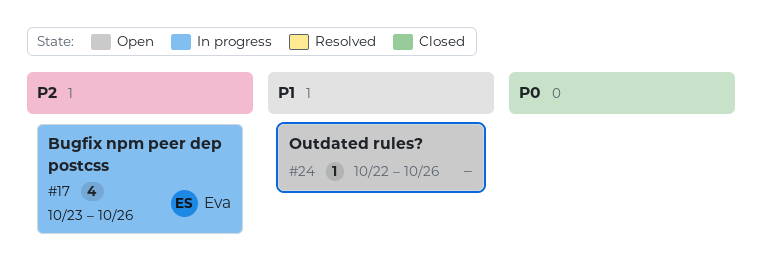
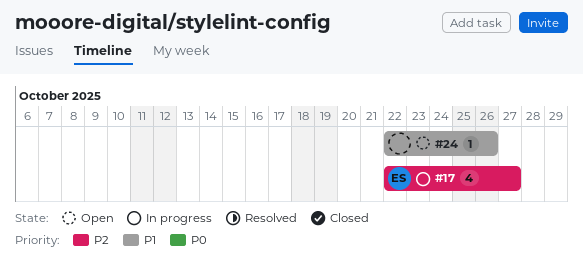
#17, start: Oct 23 -> Oct 22
#17, due: Oct 26 -> Oct 27

